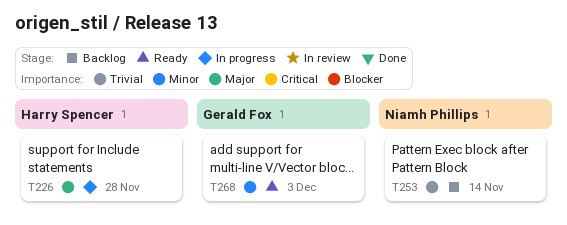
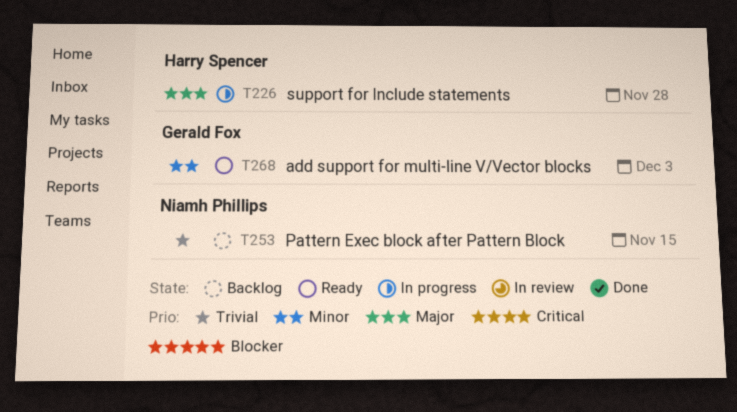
T253, due: Nov 14 -> Nov 15

